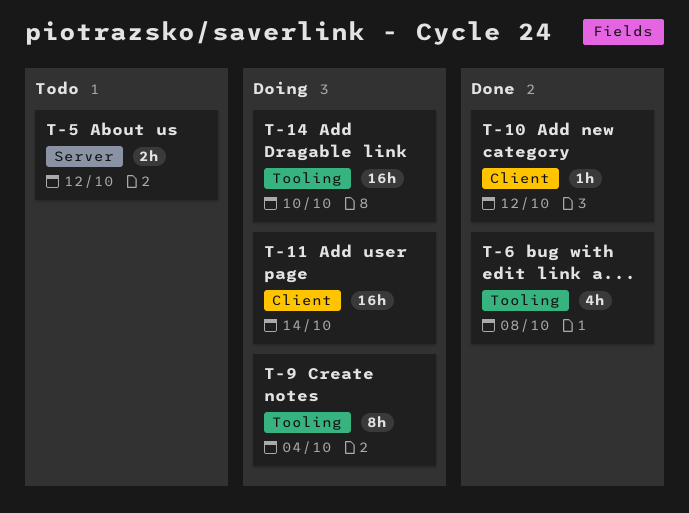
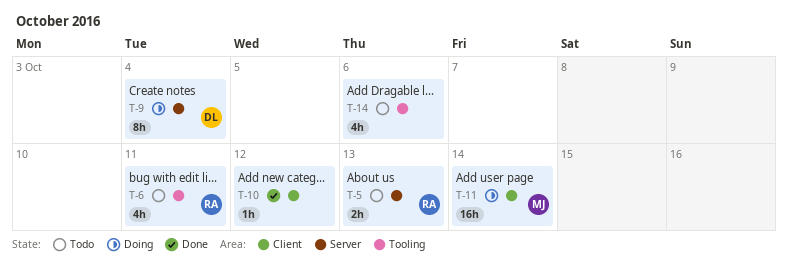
T-5, due: Oct 12 -> Oct 13
T-6, status: Done -> Todo
T-6, due: Oct 8 -> Oct 11
T-9, label: Tooling -> Server
T-14, status: Doing -> Todo
T-14, estimate: 16h -> 4h
T-14, due: Oct 10 -> Oct 6

